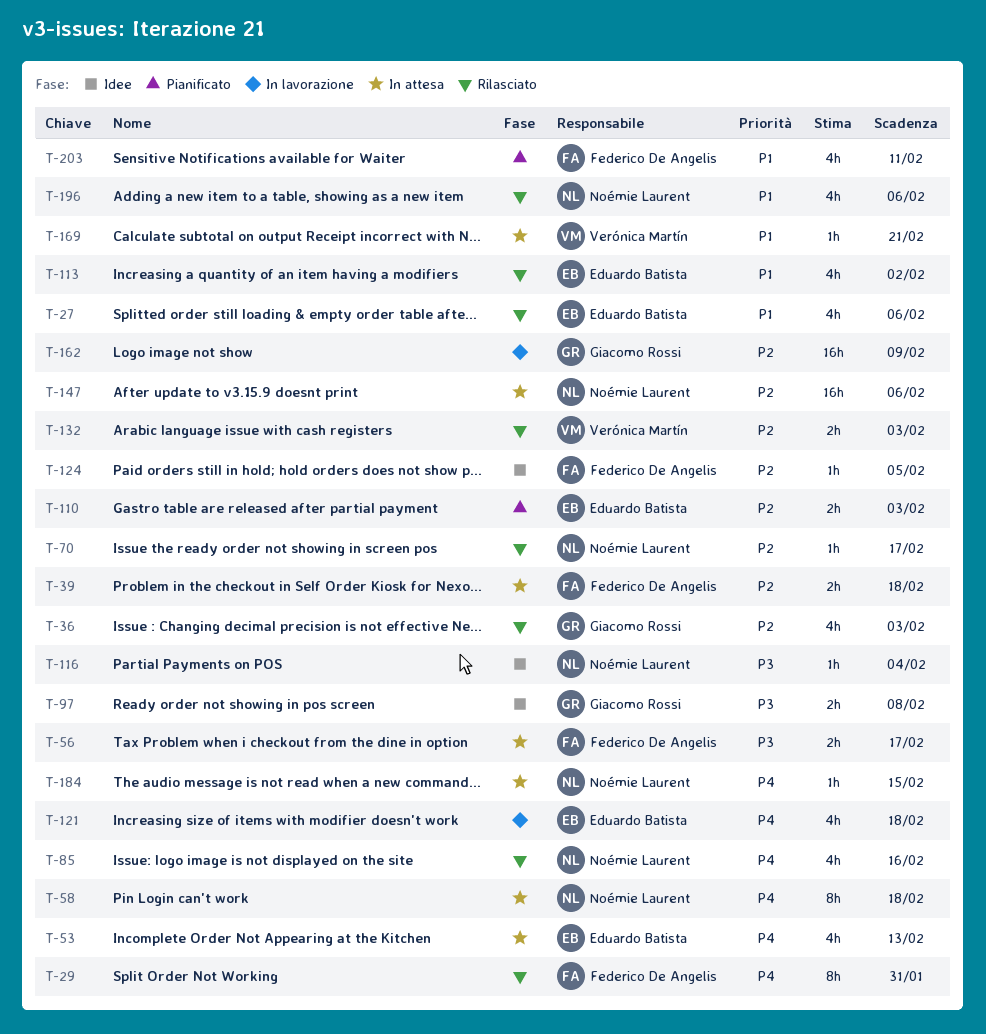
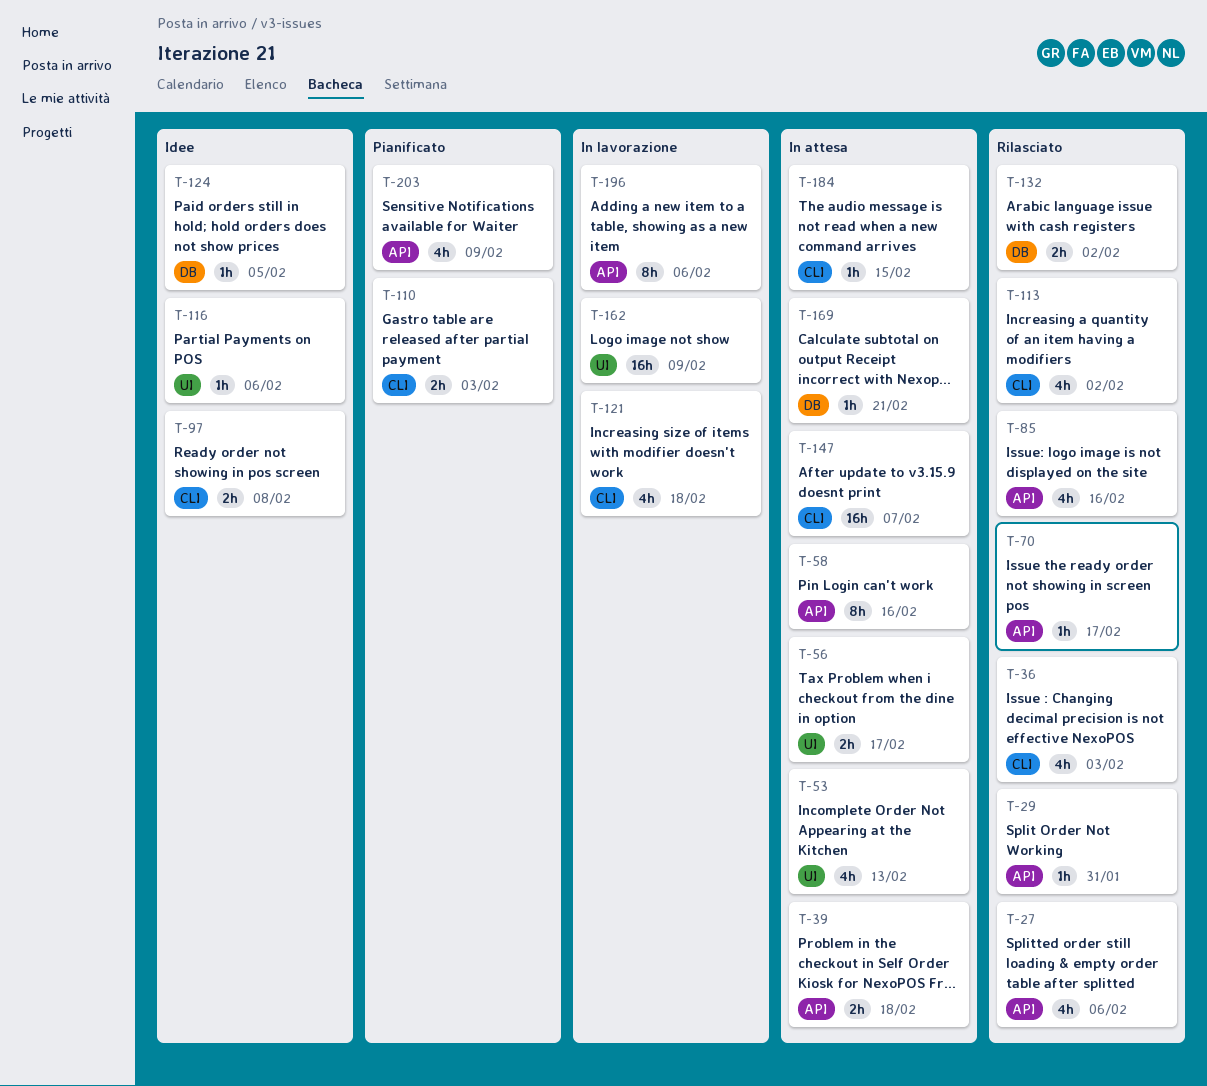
T-29, estimate: 8h -> 1h
T-58, due: Feb 18 -> Feb 16
T-116, due: Feb 4 -> Feb 6
T-132, due: Feb 3 -> Feb 2
T-147, due: Feb 6 -> Feb 7
T-196, status: Rilasciato -> In lavorazione
T-196, estimate: 4h -> 8h
T-203, due: Feb 11 -> Feb 9

